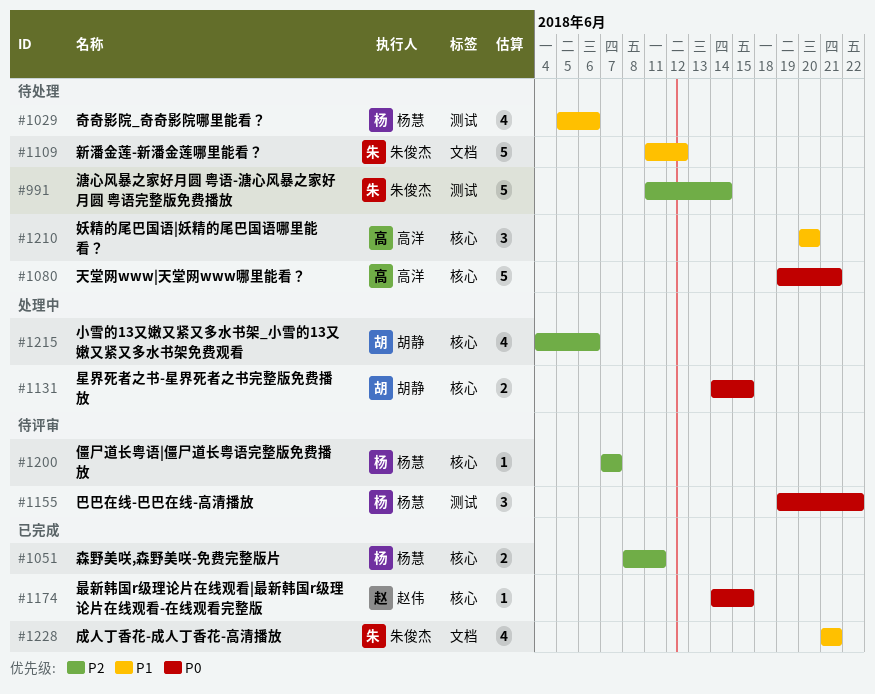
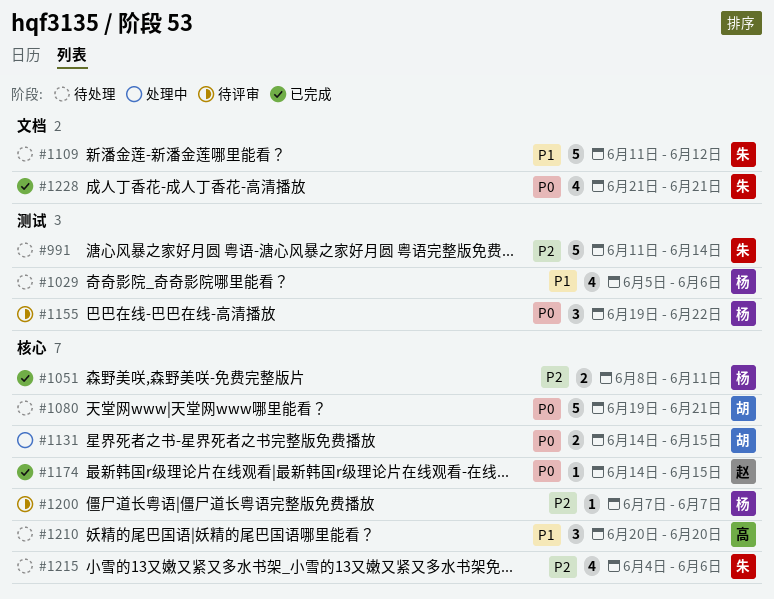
#1080, owner: 高洋 -> 胡静
#1215, status: 处理中 -> 待处理
#1215, owner: 胡静 -> 朱俊杰
#1228, priority: P1 -> P0

